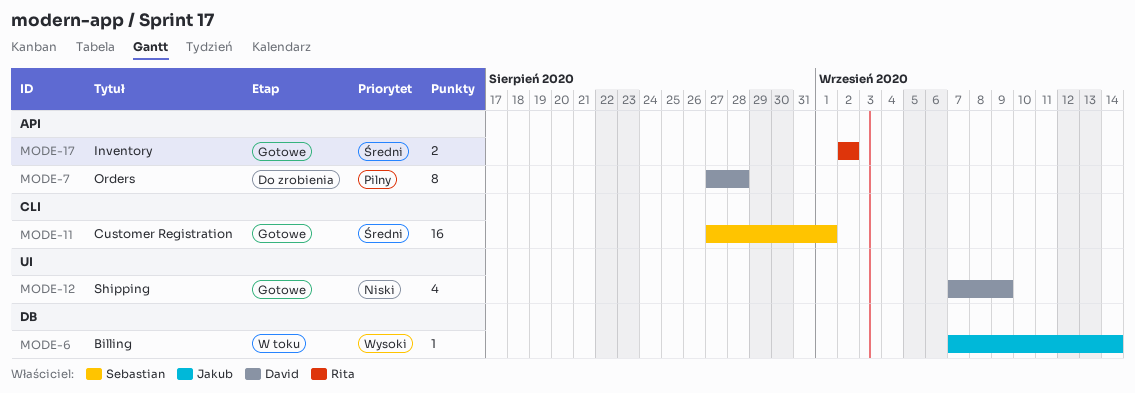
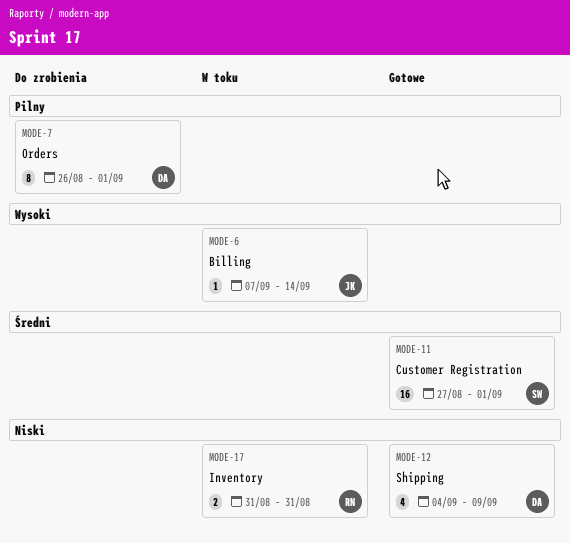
MODE-7, start: Aug 27 -> Aug 26
MODE-7, due: Aug 28 -> Sep 1
MODE-12, start: Sep 7 -> Sep 4
MODE-17, status: Gotowe -> W toku
MODE-17, priority: Średni -> Niski
MODE-17, start: Sep 2 -> Aug 31
MODE-17, due: Sep 2 -> Aug 31

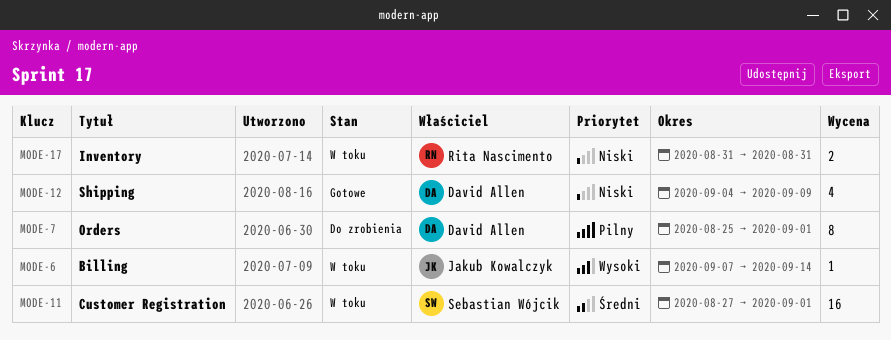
MODE-7, start: Aug 26 -> Aug 25
MODE-11, status: Gotowe -> W toku

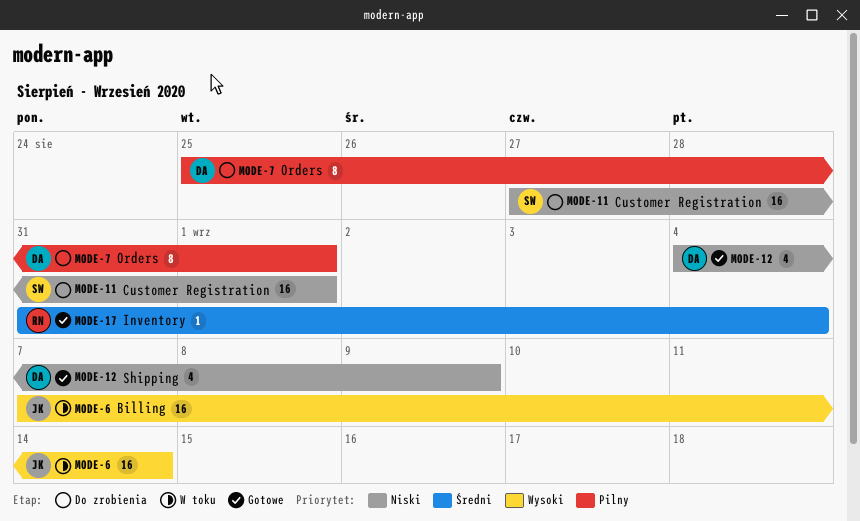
MODE-6, estimate: 1 -> 16
MODE-11, status: W toku -> Do zrobienia
MODE-11, priority: Średni -> Niski
MODE-17, status: W toku -> Gotowe
MODE-17, priority: Niski -> Średni
MODE-17, estimate: 2 -> 1
MODE-17, due: Aug 31 -> Sep 4

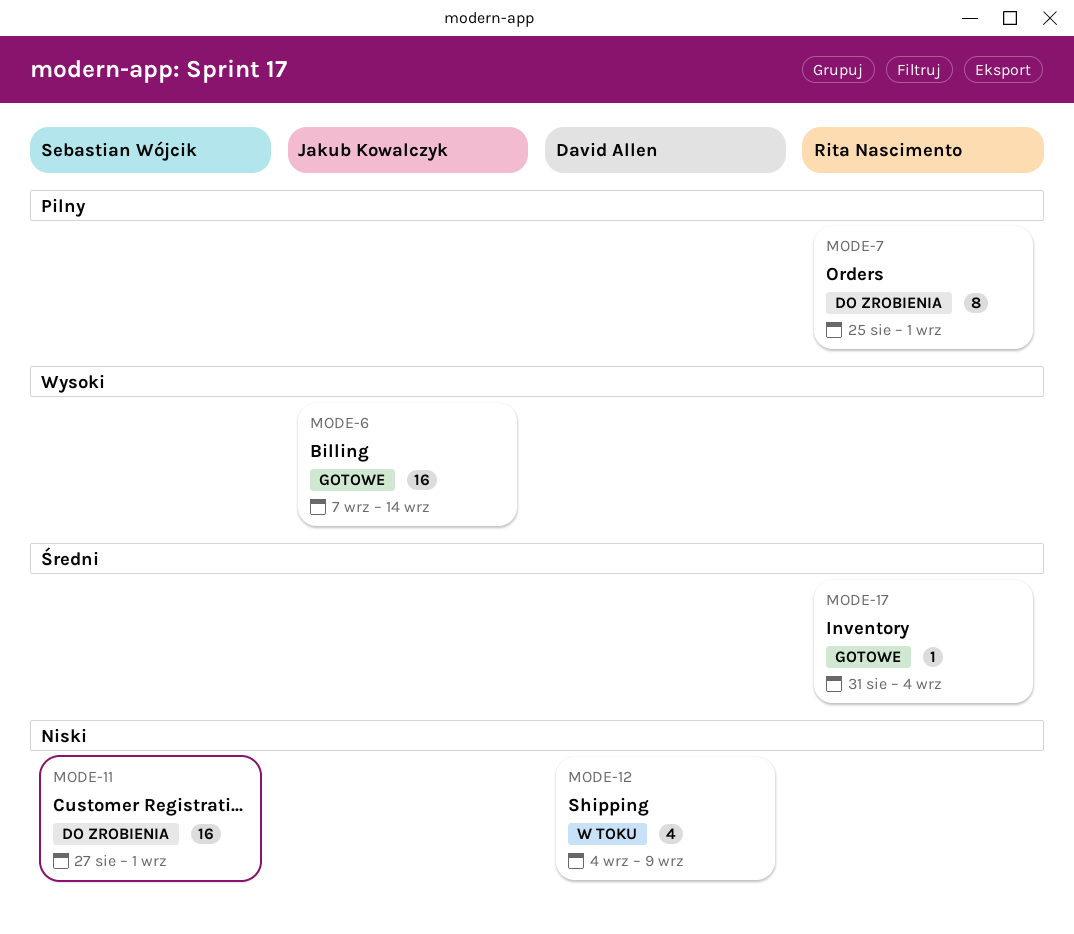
MODE-6, status: W toku -> Gotowe
MODE-7, owner: David Allen -> Rita Nascimento
MODE-12, status: Gotowe -> W toku

